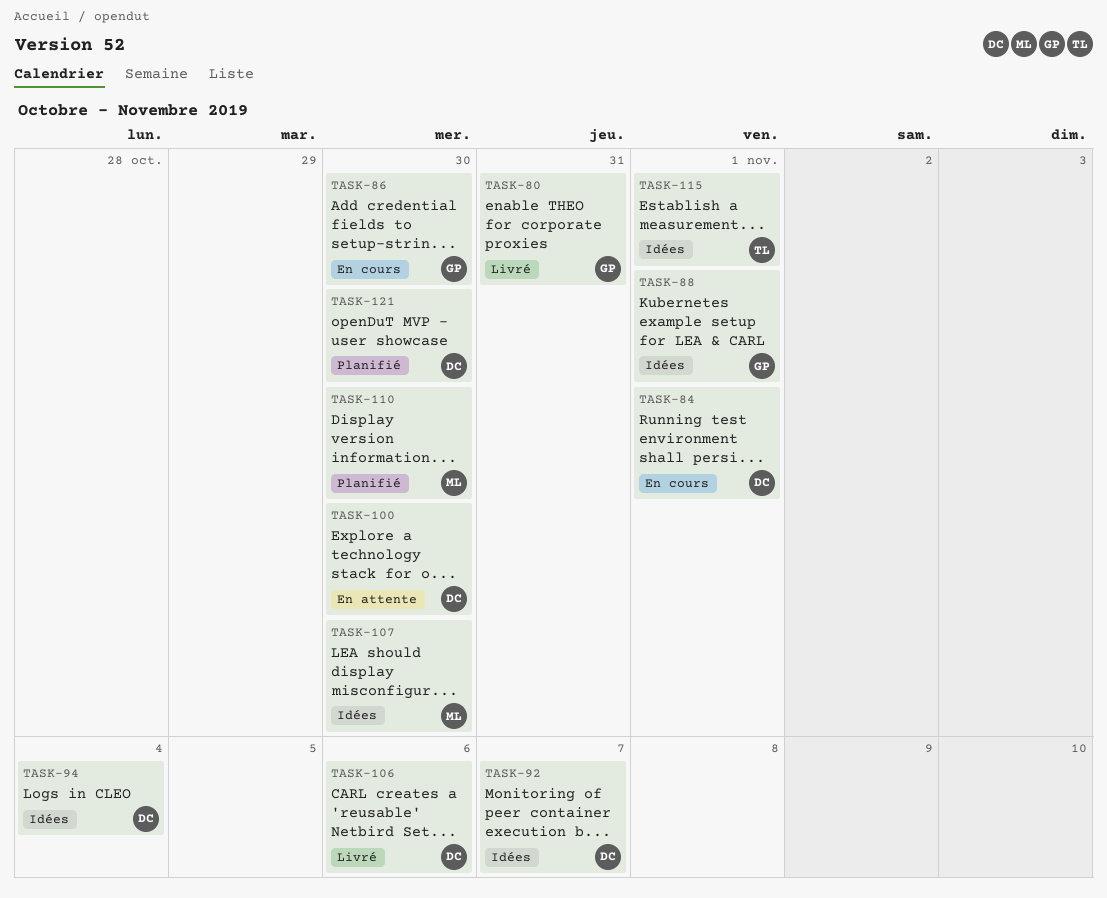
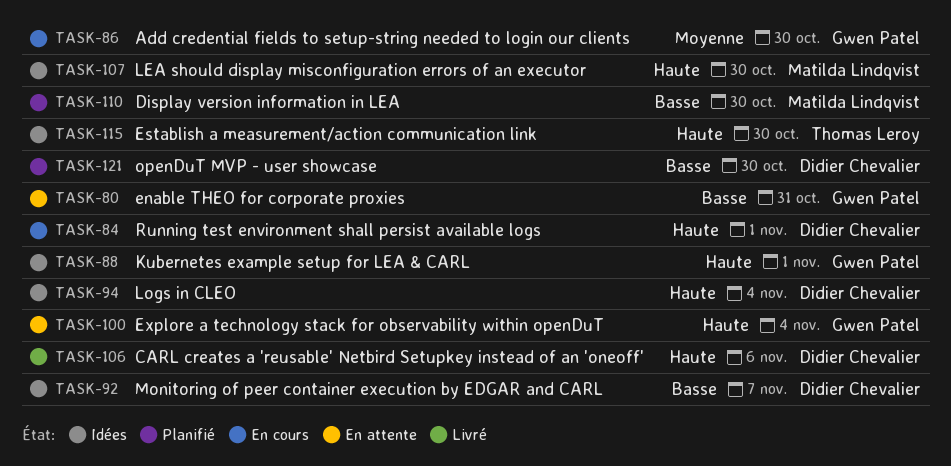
TASK-80, status: Livré -> En attente
TASK-100, owner: Didier Chevalier -> Gwen Patel
TASK-100, due: Oct 30 -> Nov 4
TASK-115, due: Nov 1 -> Oct 30

